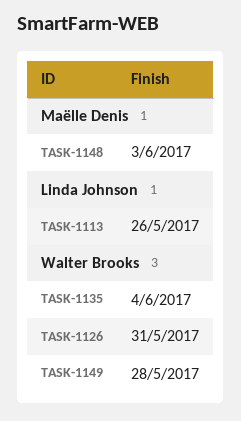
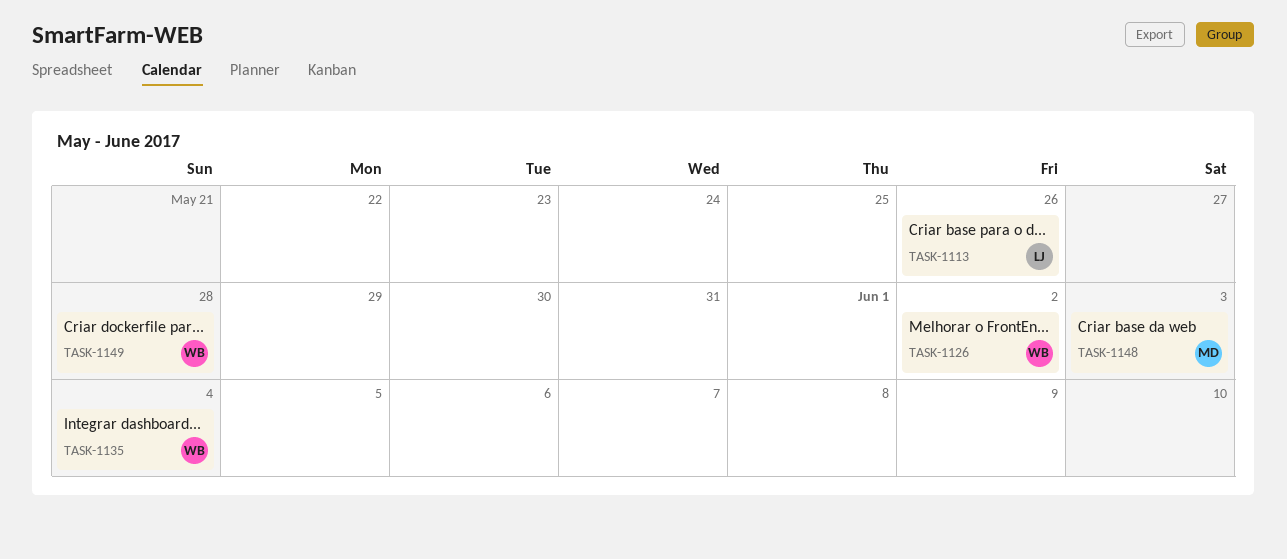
TASK-1126, due: May 31 -> Jun 2

